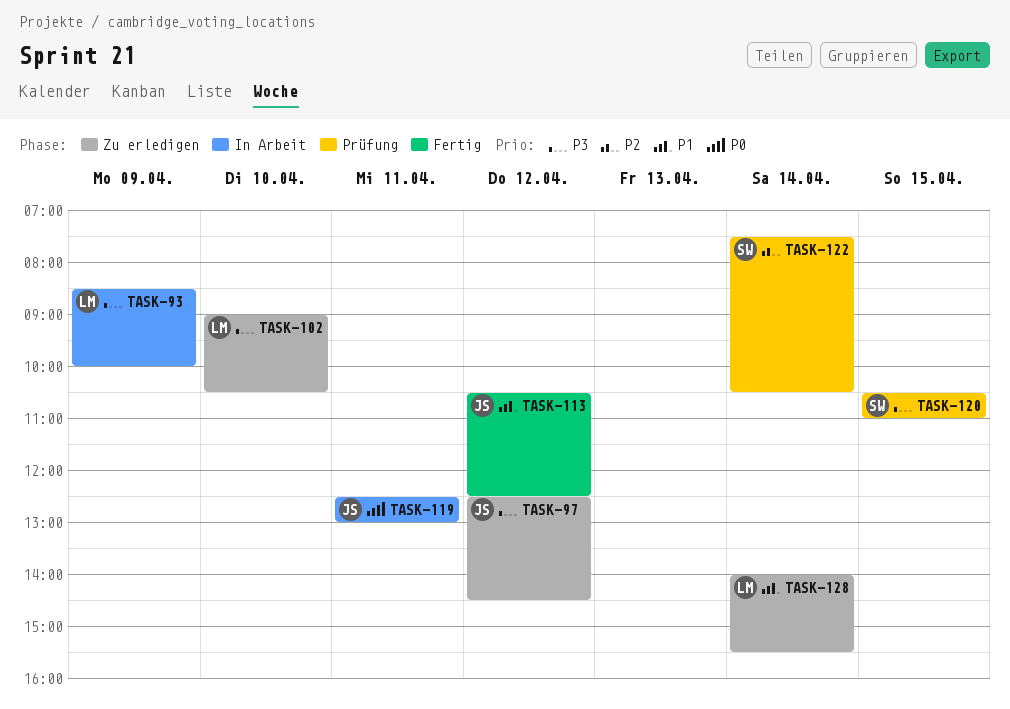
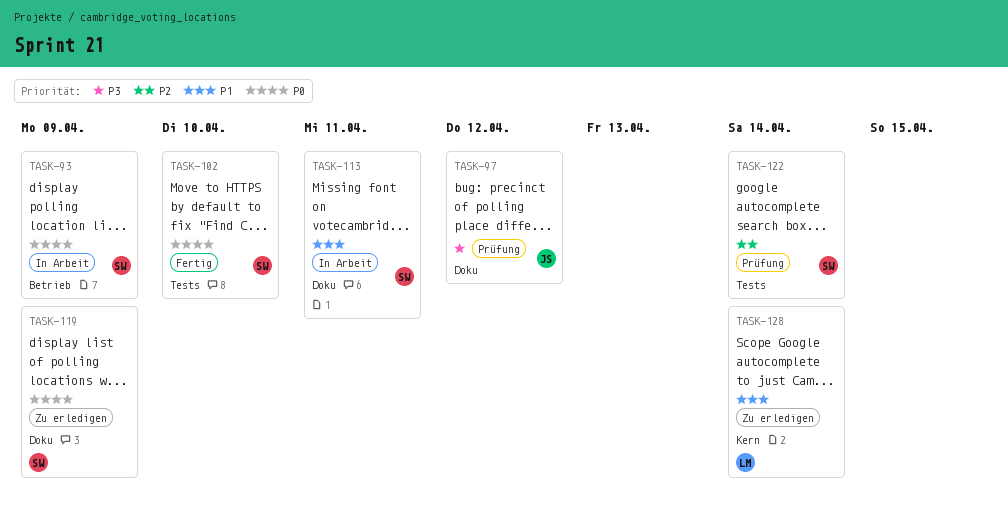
TASK-93, owner: LM -> SW
TASK-93, priority: P3 -> P0
TASK-97, status: Zu erledigen -> Prüfung
TASK-102, status: Zu erledigen -> Fertig
TASK-102, owner: LM -> SW
TASK-102, priority: P3 -> P0
TASK-113, status: Fertig -> In Arbeit
TASK-113, owner: JS -> SW
TASK-113, day: Apr 12 -> Apr 11
TASK-119, status: In Arbeit -> Zu erledigen
TASK-119, owner: JS -> SW
TASK-119, day: Apr 11 -> Apr 9
TASK-120: present -> none

